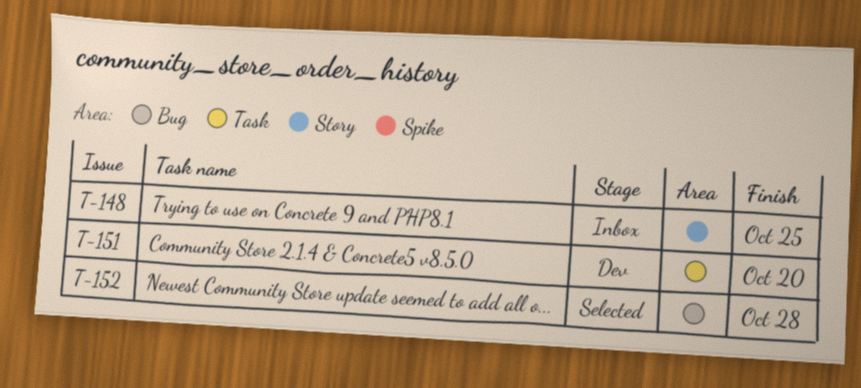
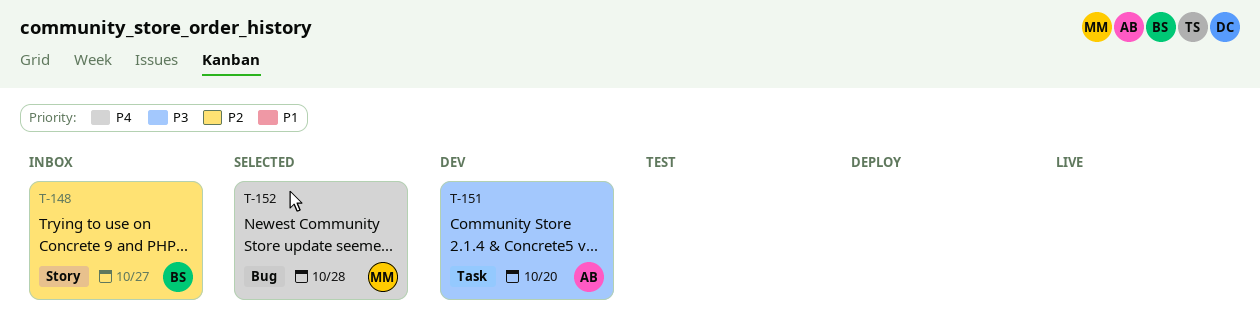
T-148, due: Oct 25 -> Oct 27

